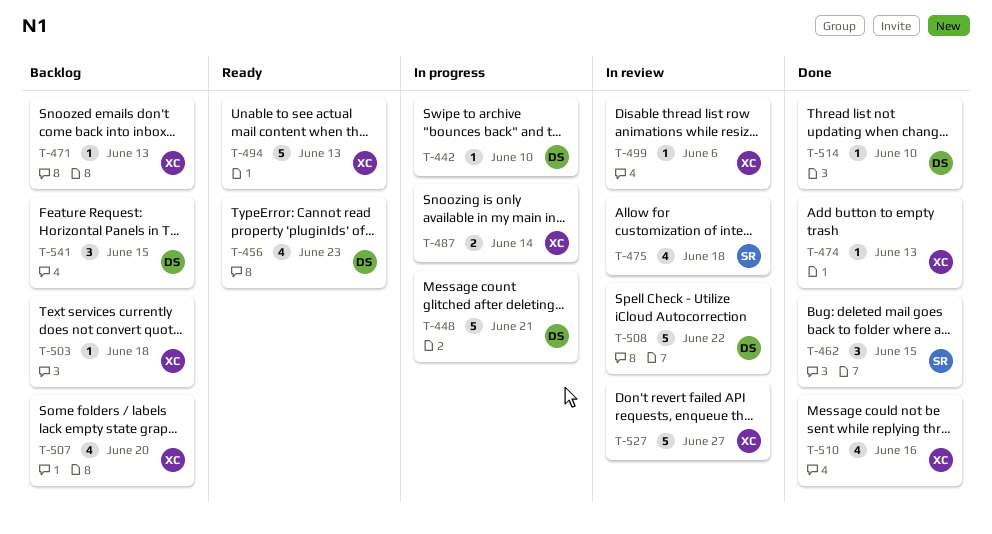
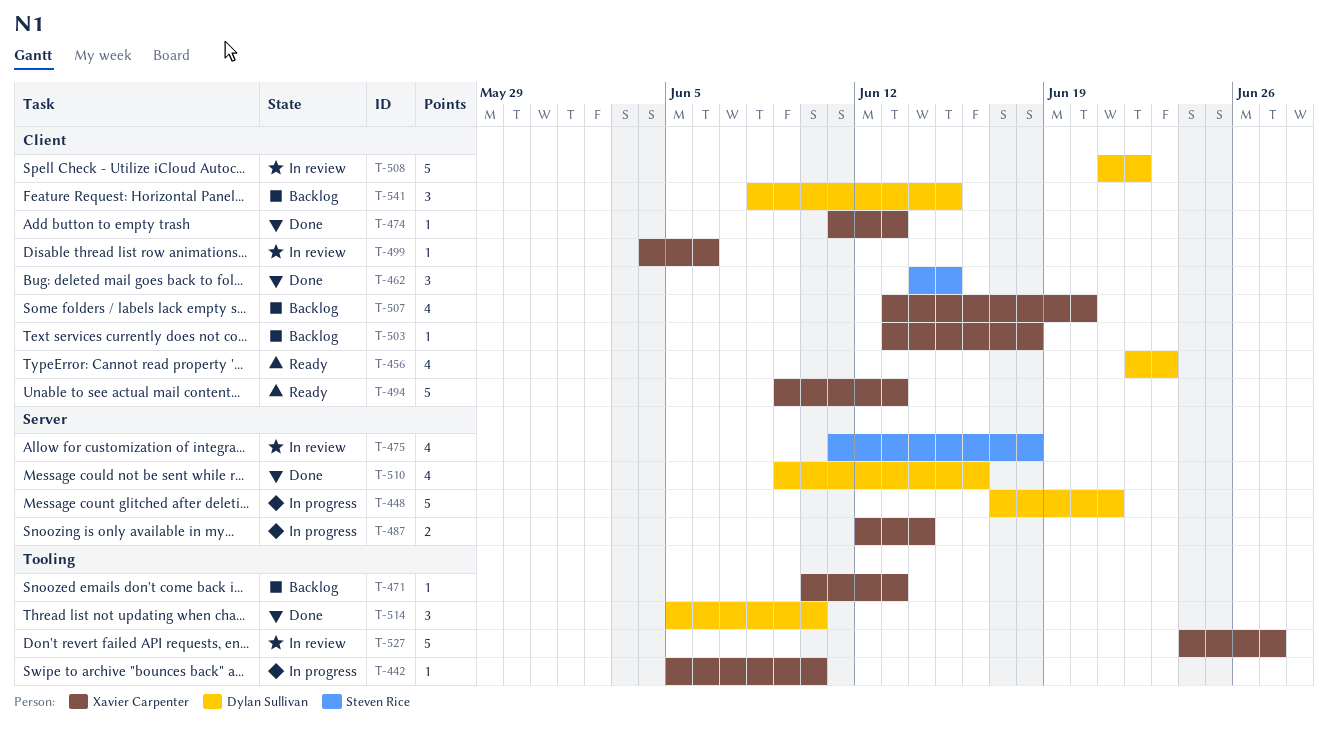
T-442, owner: Dylan Sullivan -> Xavier Carpenter
T-510, owner: Xavier Carpenter -> Dylan Sullivan
T-514, estimate: 1 -> 3

